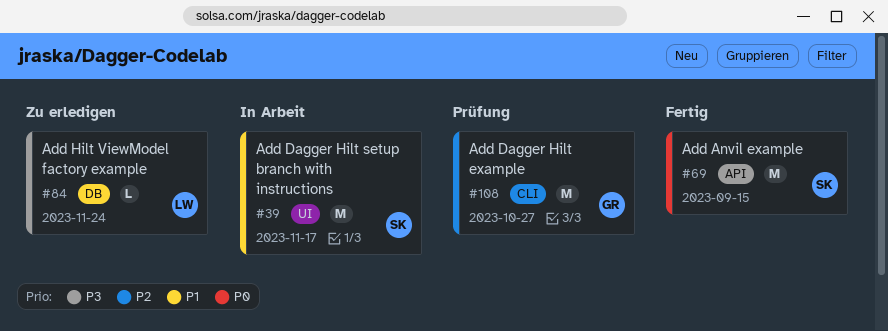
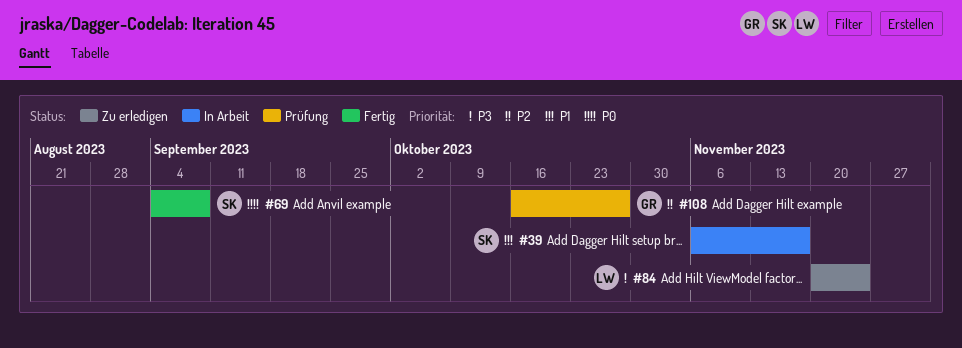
#69, due: Sep 15 -> Sep 8

